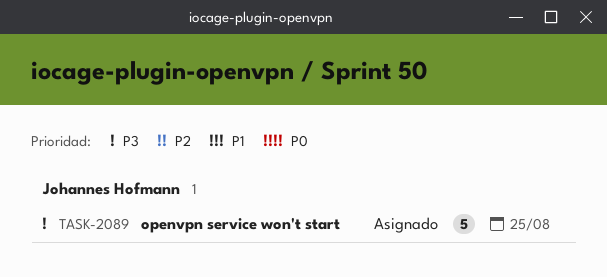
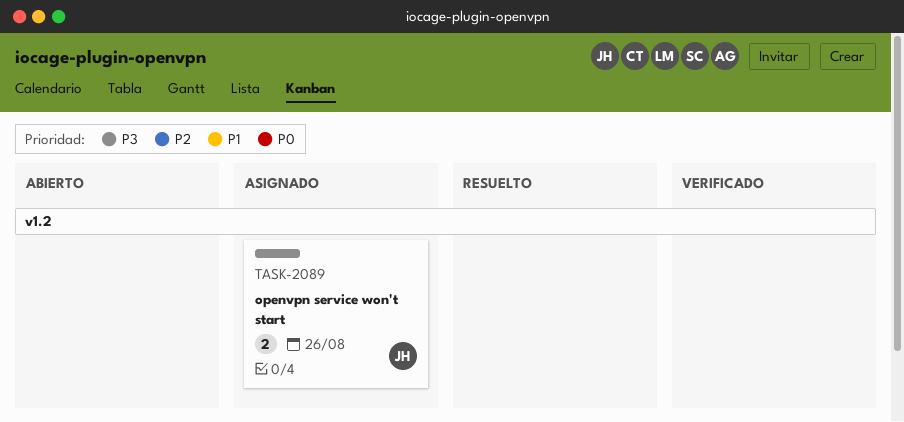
TASK-2089, estimate: 5 -> 2
TASK-2089, due: Aug 25 -> Aug 26

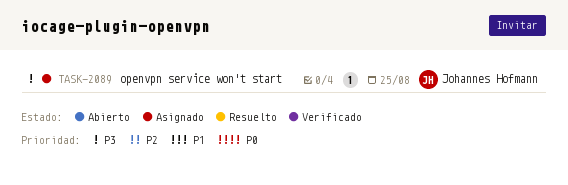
TASK-2089, estimate: 2 -> 1
TASK-2089, due: Aug 26 -> Aug 25

